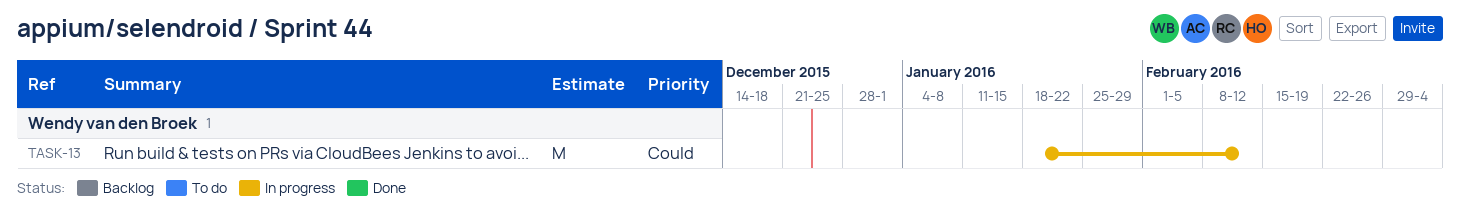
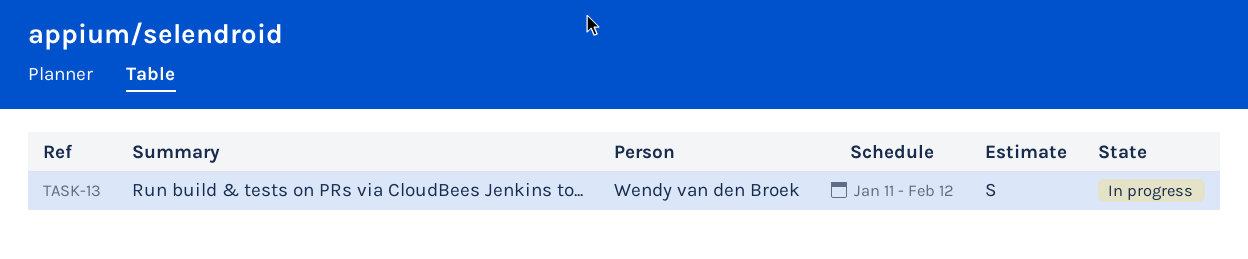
TASK-13, estimate: M -> S
TASK-13, start: Jan 18 -> Jan 11

